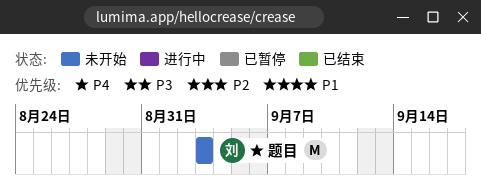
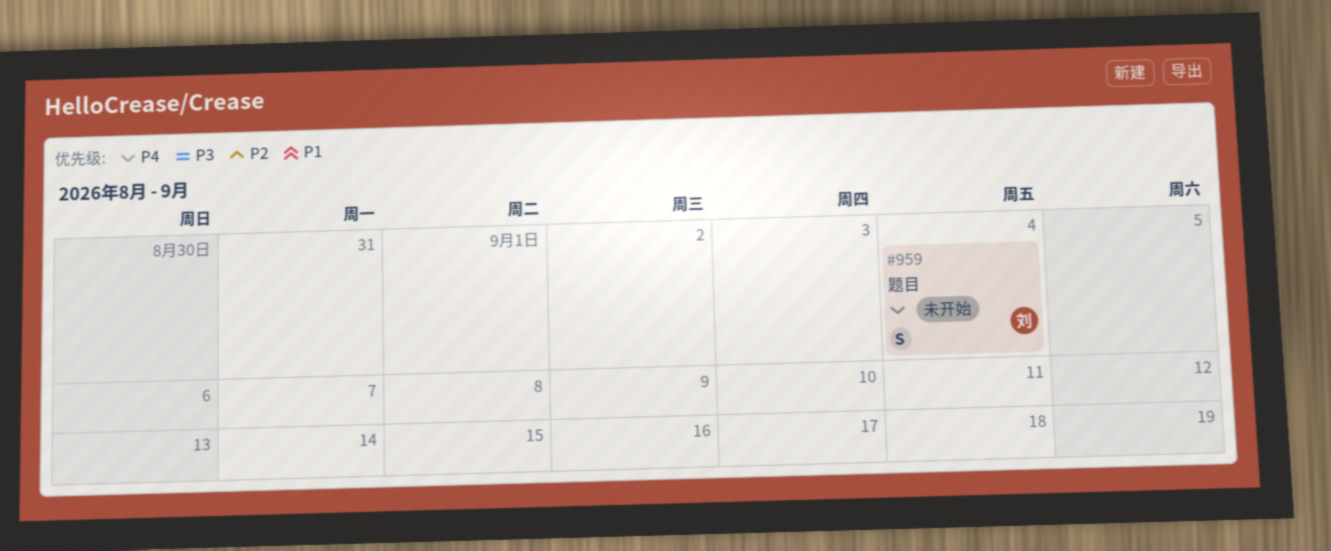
题目, estimate: M -> S
题目, due: Sep 3 -> Sep 4

